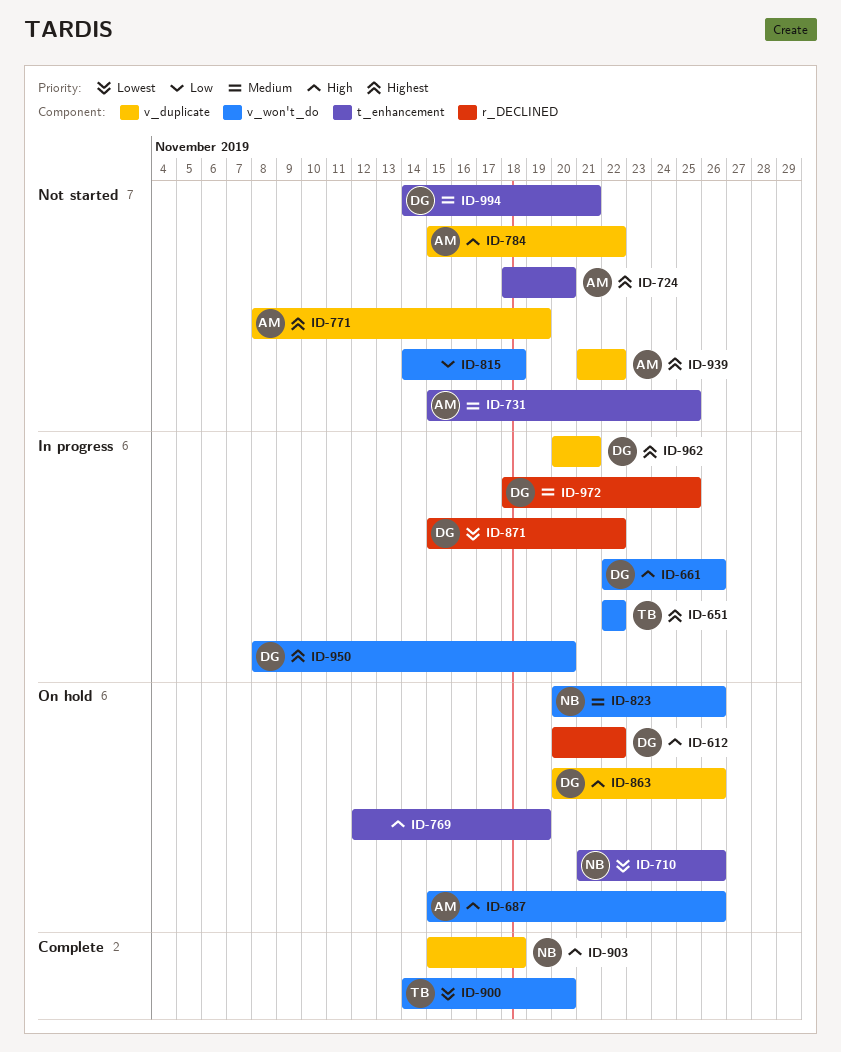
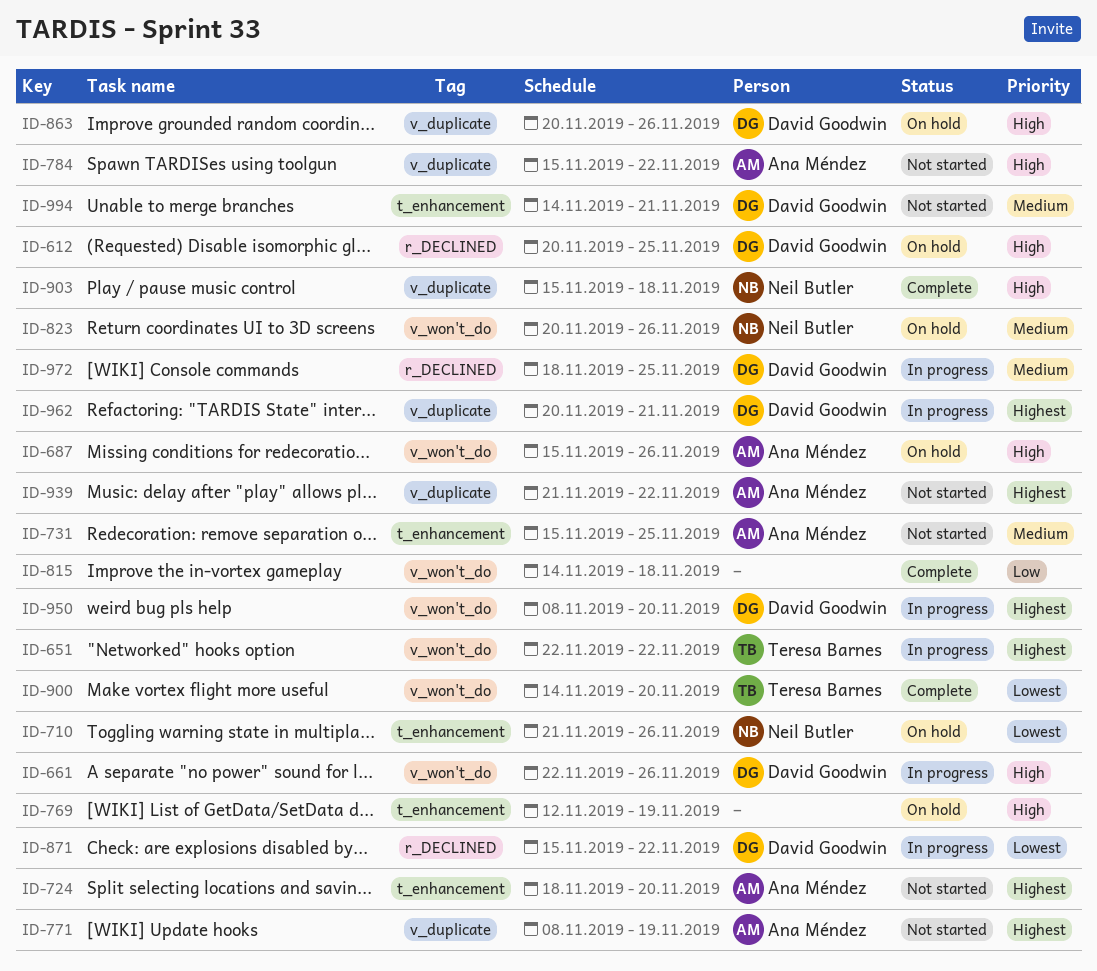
ID-612, due: Nov 22 -> Nov 25
ID-815, status: Not started -> Complete

